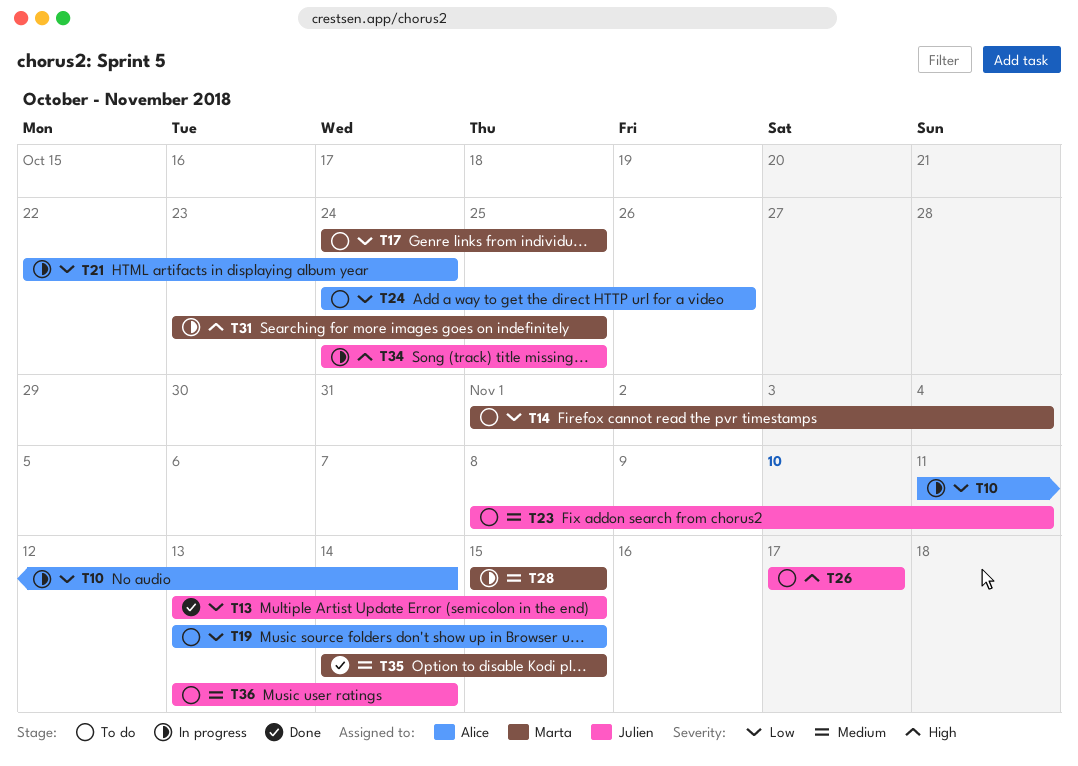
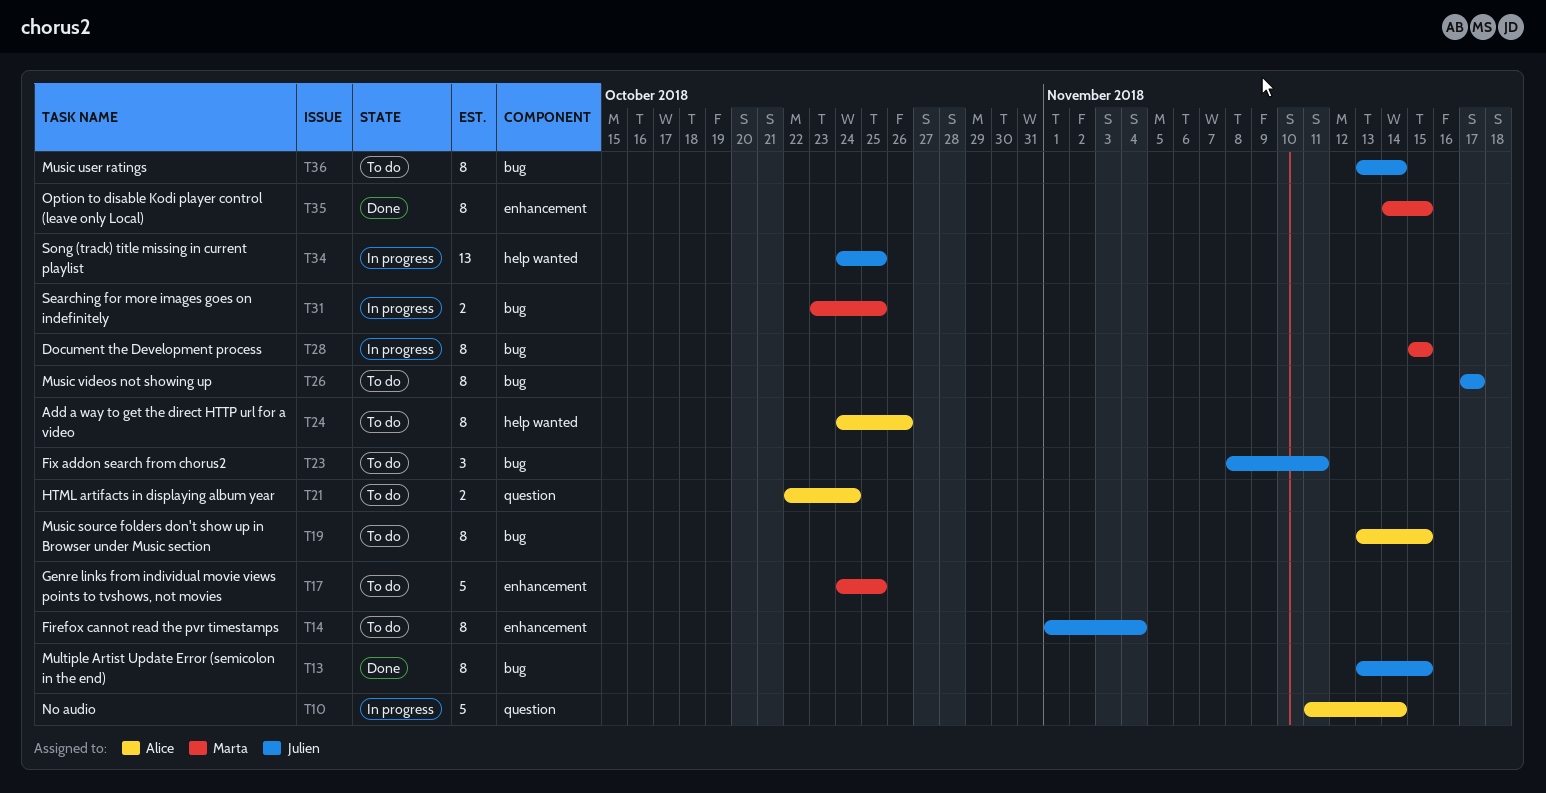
T14, owner: Marta -> Julien
T21, status: In progress -> To do

